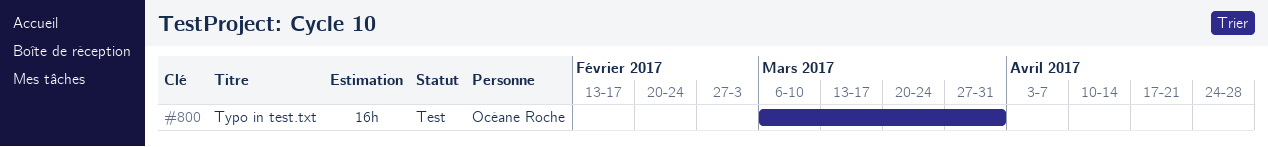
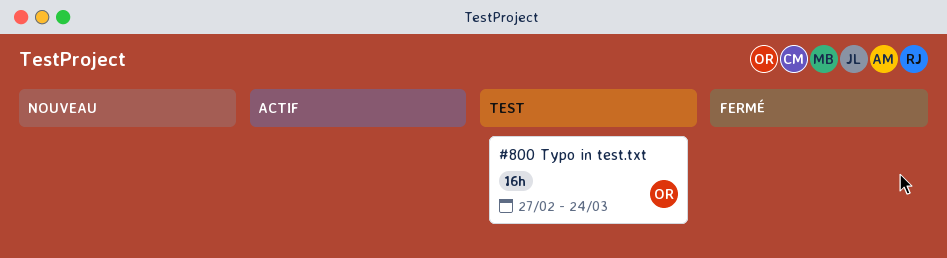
#800, start: Mar 6 -> Feb 27
#800, due: Mar 31 -> Mar 24

